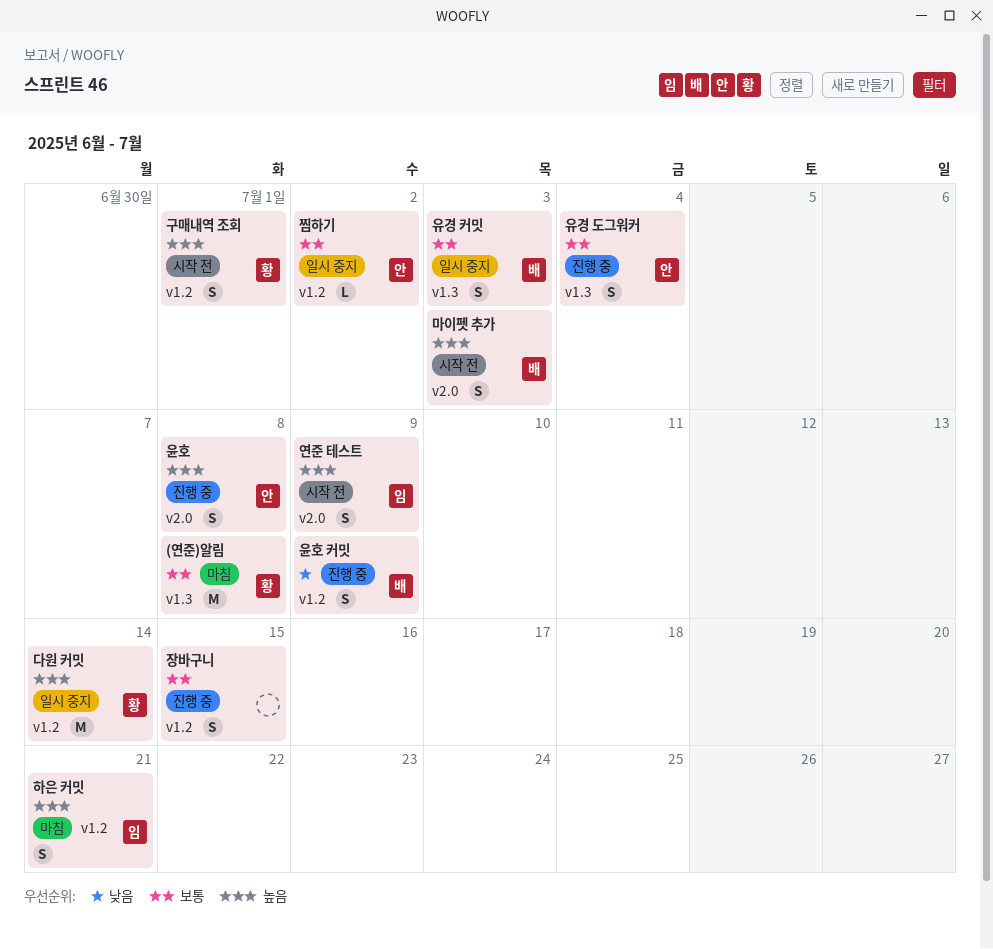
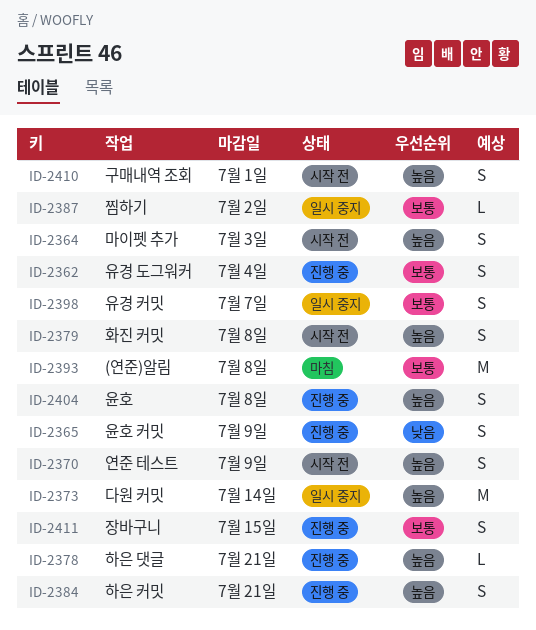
유경 커밋, due: Jul 3 -> Jul 7
하은 댓글: none -> present
하은 커밋, status: 마침 -> 진행 중
화진 커밋: none -> present

